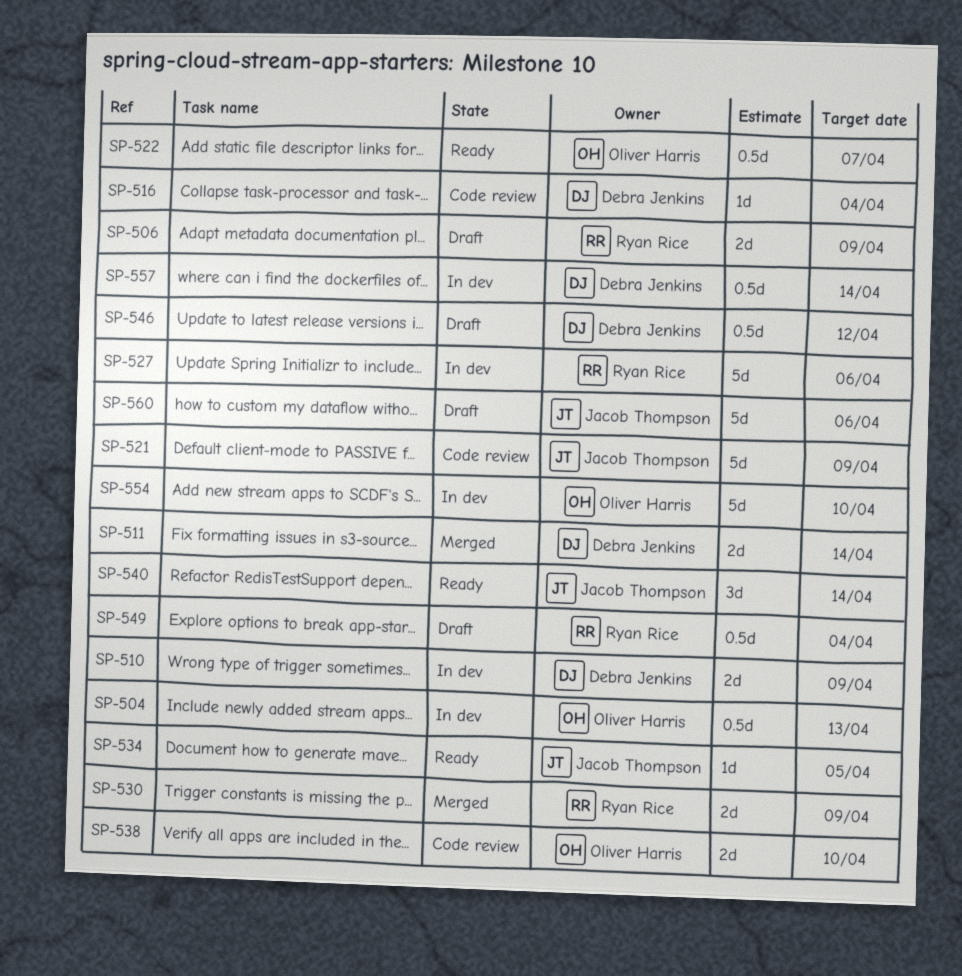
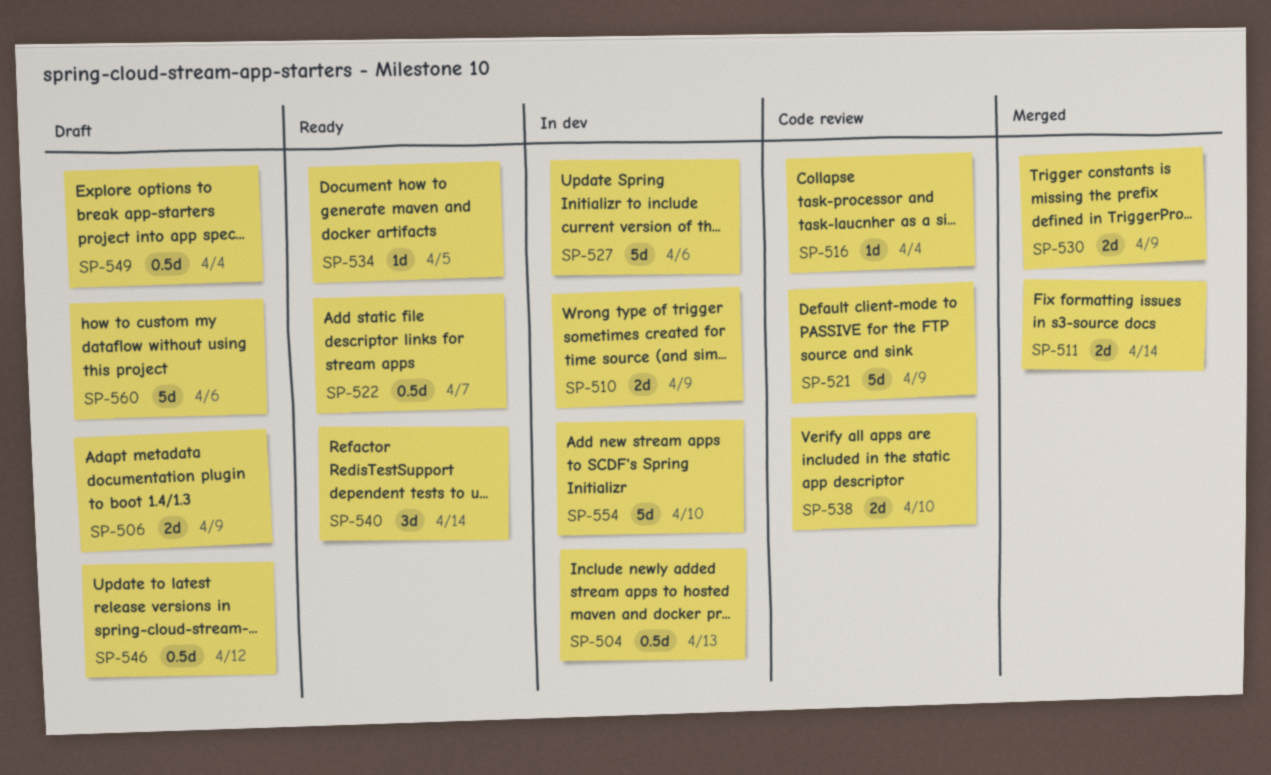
SP-557: present -> none

